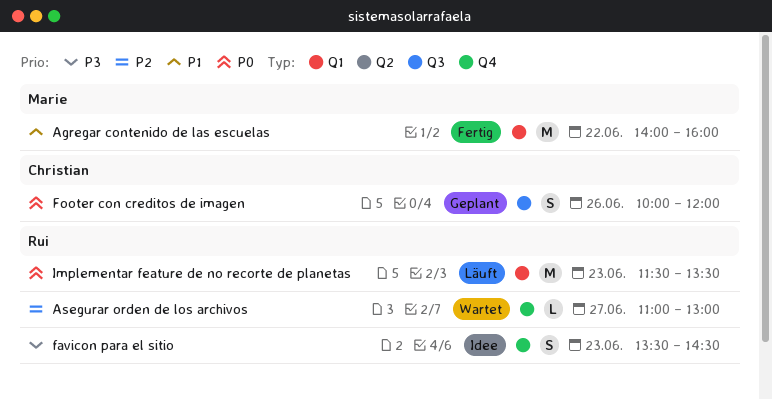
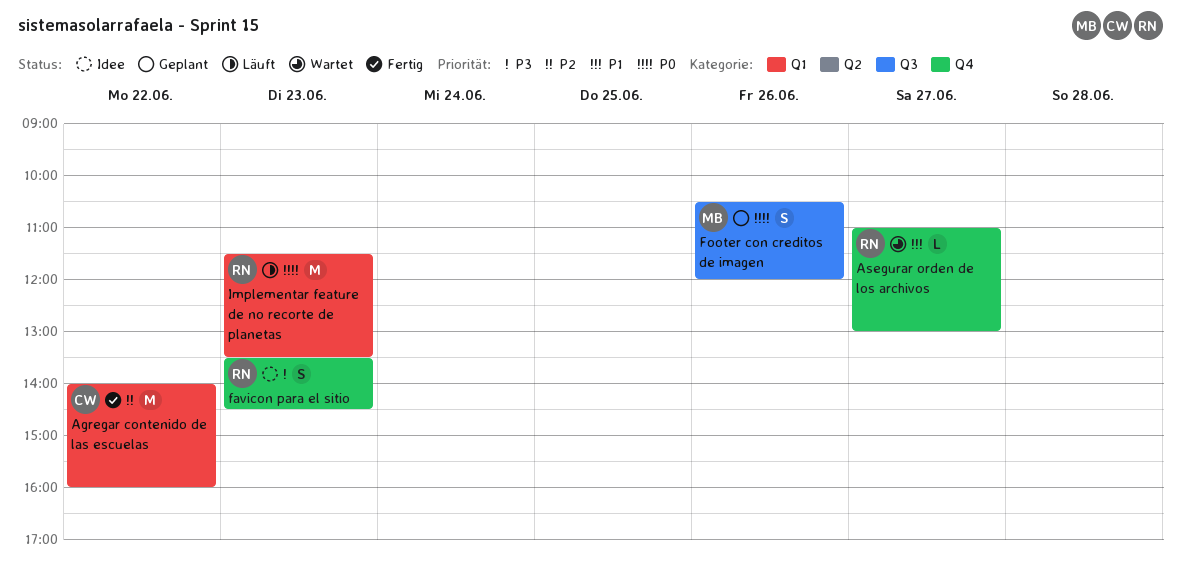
Agregar contenido de las escuelas, owner: Marie -> Christian
Agregar contenido de las escuelas, priority: P1 -> P2
Asegurar orden de los archivos, priority: P2 -> P1
Footer con creditos de imagen, owner: Christian -> Marie
Footer con creditos de imagen, begins: 10:00 -> 10:30

